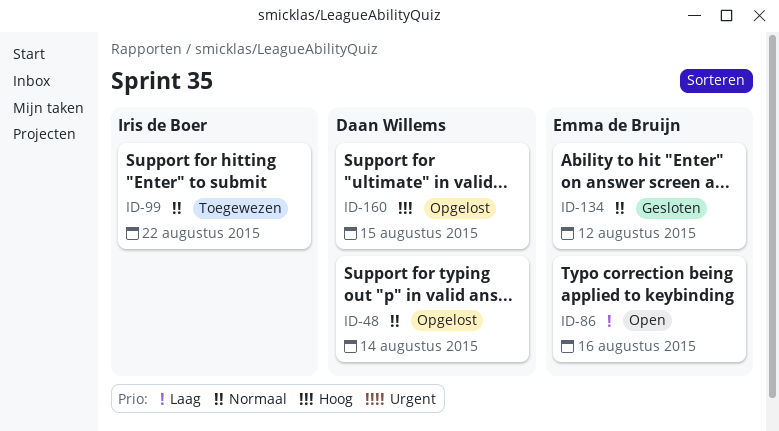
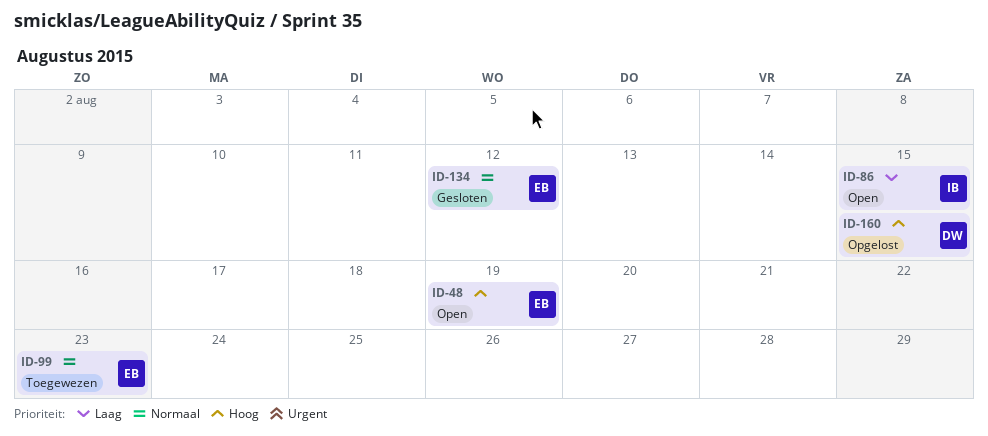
ID-48, status: Opgelost -> Open
ID-48, owner: Daan Willems -> Emma de Bruijn
ID-48, priority: Normaal -> Hoog
ID-48, due: Aug 14 -> Aug 19
ID-86, owner: Emma de Bruijn -> Iris de Boer
ID-86, due: Aug 16 -> Aug 15
ID-99, owner: Iris de Boer -> Emma de Bruijn
ID-99, due: Aug 22 -> Aug 23

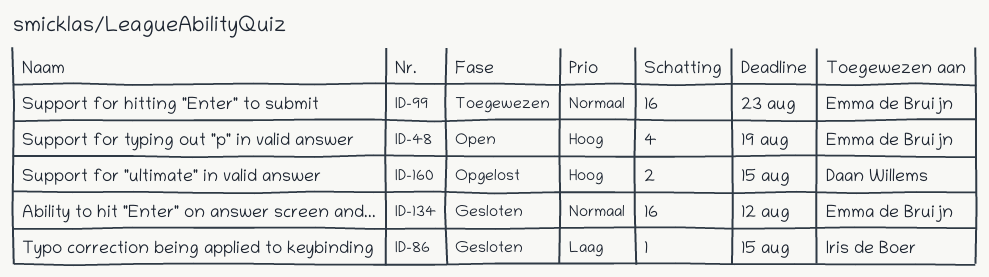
ID-86, status: Open -> Gesloten

